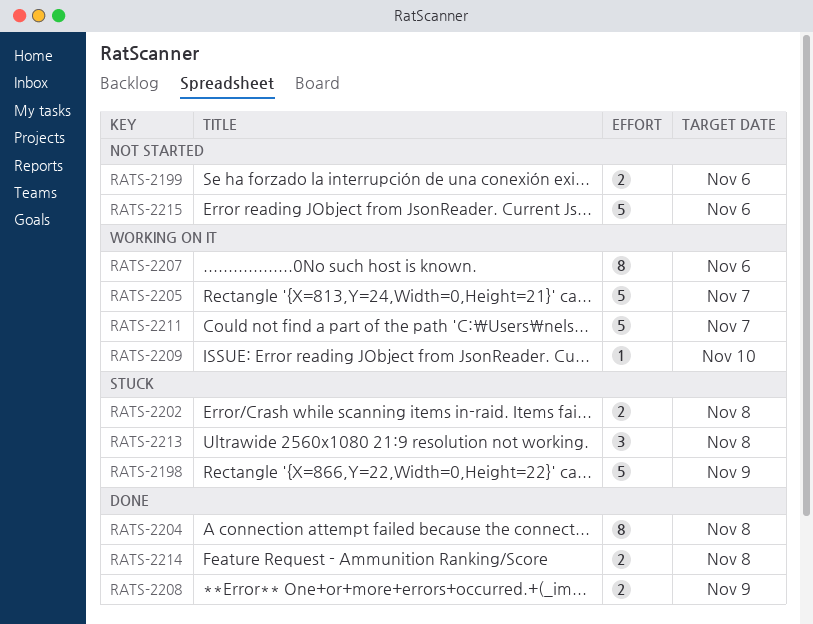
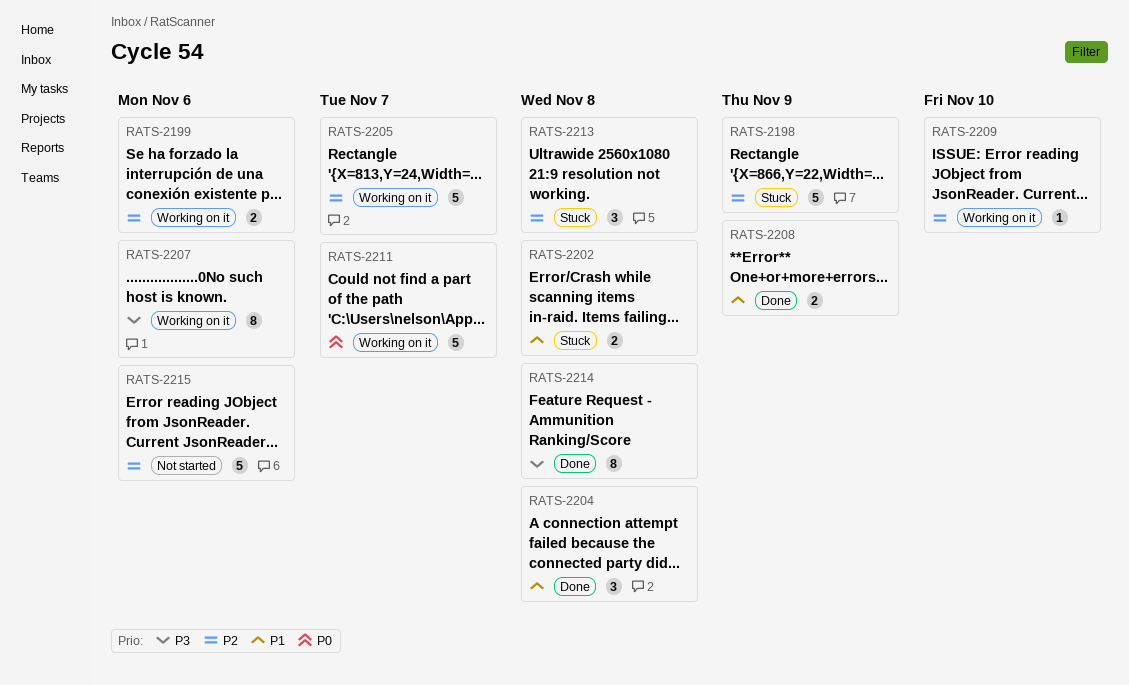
RATS-2199, status: Not started -> Working on it
RATS-2204, estimate: 8 -> 3
RATS-2214, estimate: 2 -> 8

